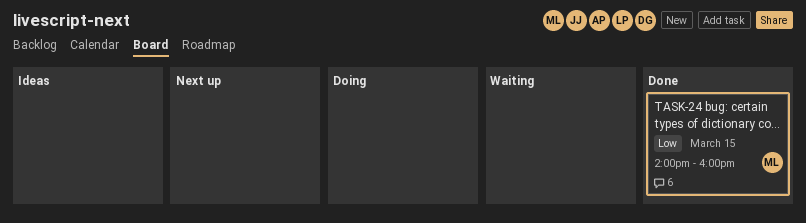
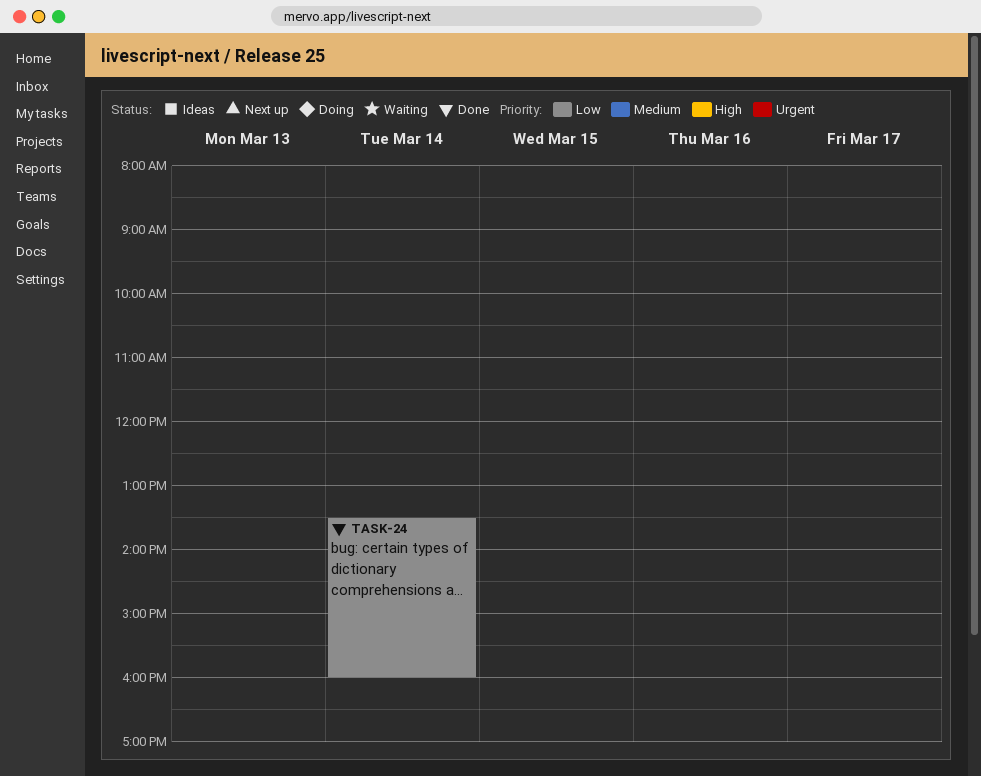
TASK-24, day: Mar 15 -> Mar 14
TASK-24, begins: 14:00 -> 13:30

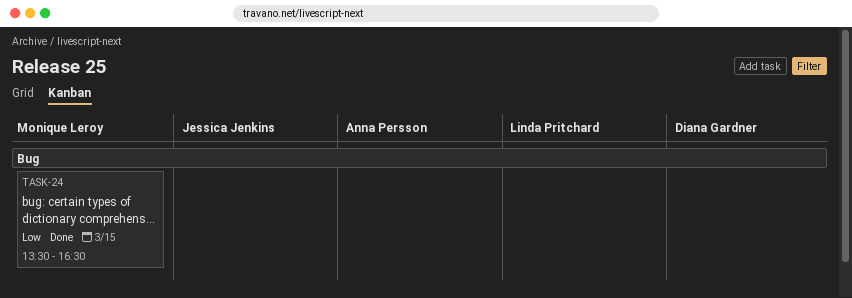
TASK-24, day: Mar 14 -> Mar 15
TASK-24, ends: 16:00 -> 16:30

